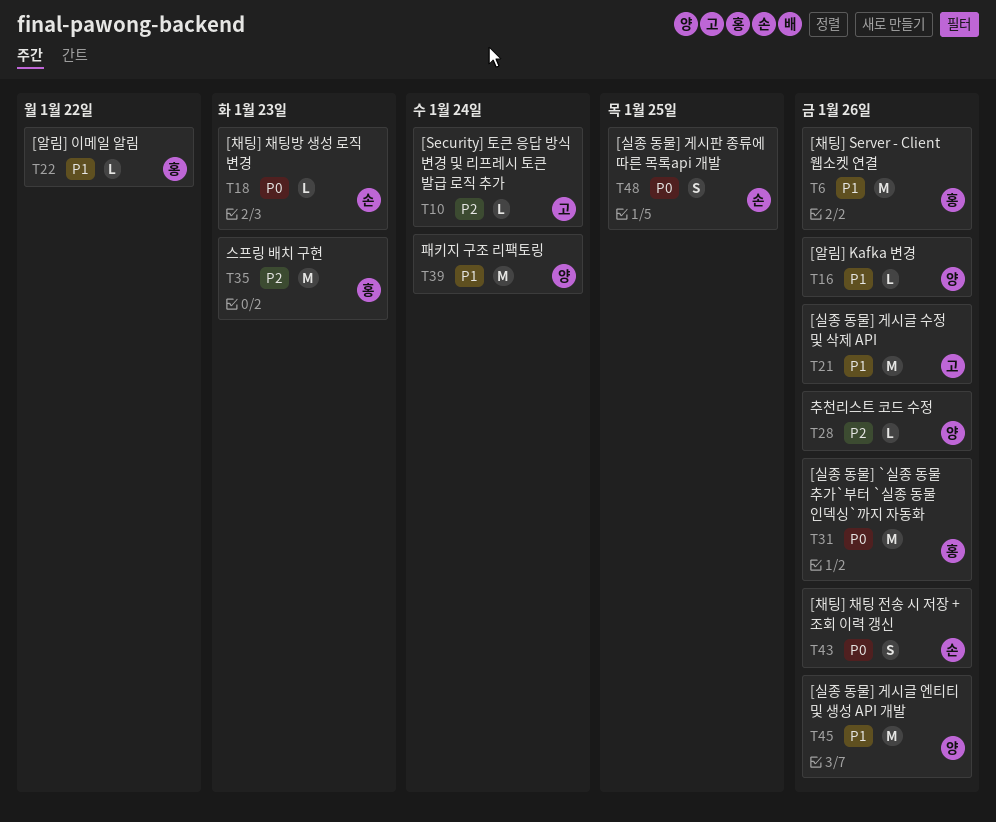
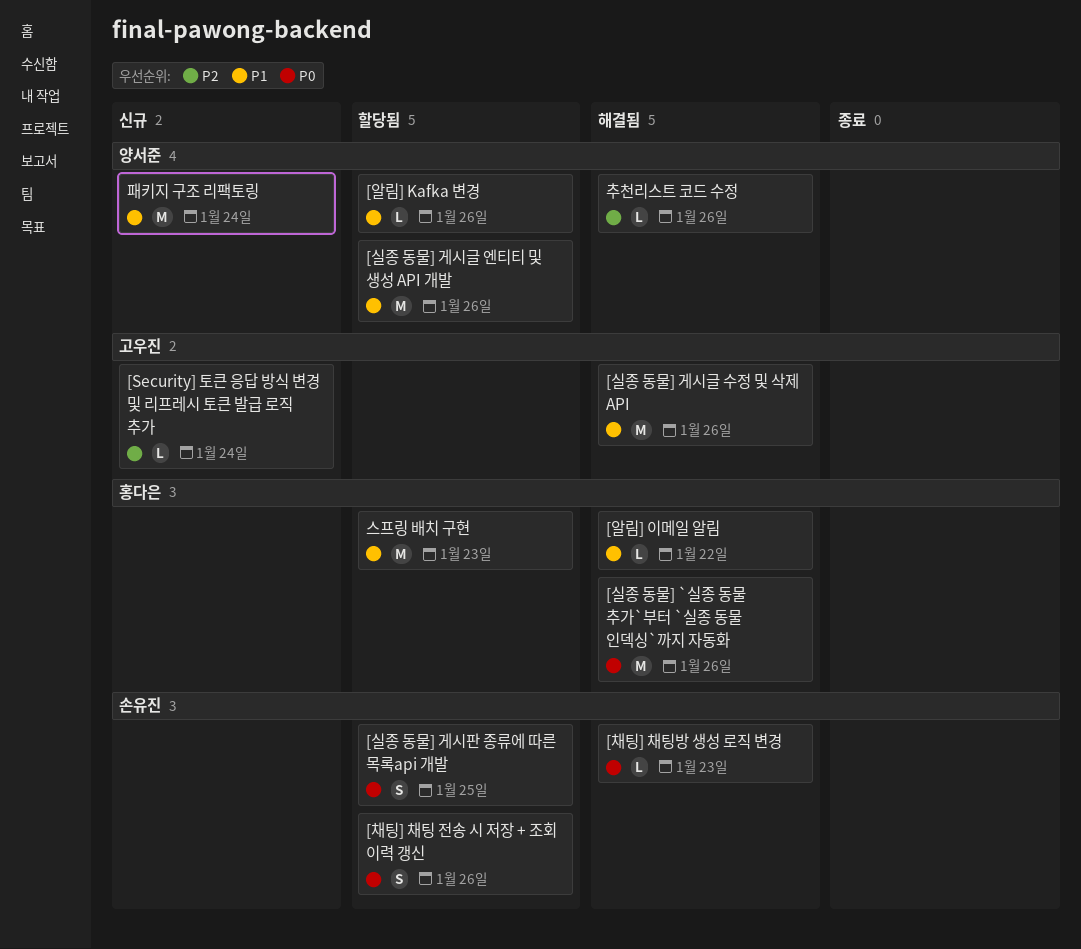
[채팅] Server - Client 웹소켓 연결: present -> none
스프링 배치 구현, priority: P2 -> P1

